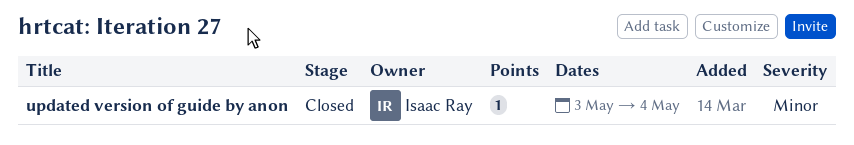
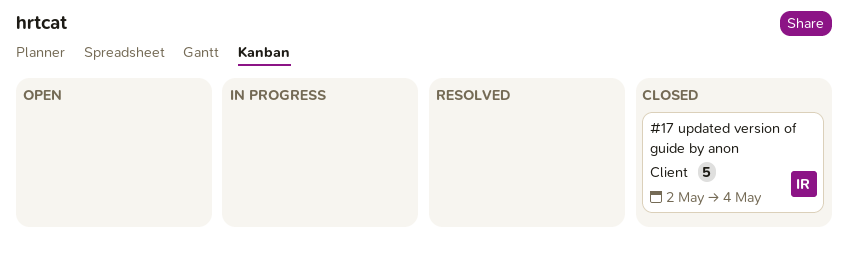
updated version of guide by anon, estimate: 1 -> 5
updated version of guide by anon, start: May 3 -> May 2

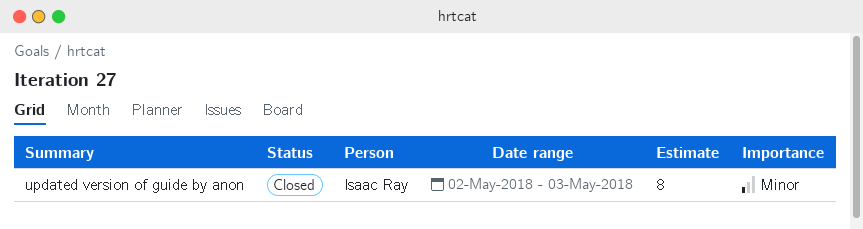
updated version of guide by anon, estimate: 5 -> 8
updated version of guide by anon, due: May 4 -> May 3

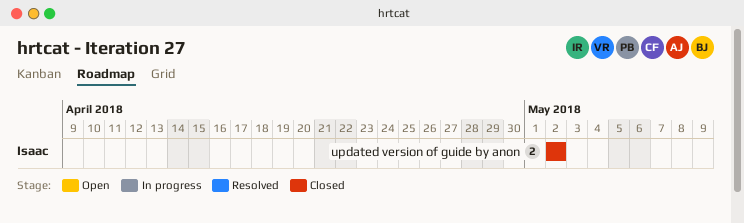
updated version of guide by anon, estimate: 8 -> 2
updated version of guide by anon, due: May 3 -> May 2

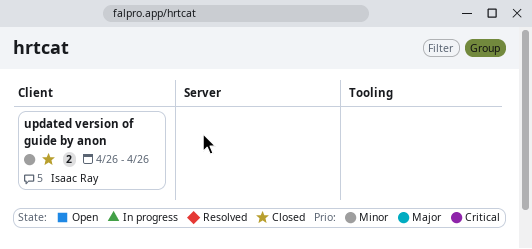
updated version of guide by anon, start: May 2 -> Apr 26
updated version of guide by anon, due: May 2 -> Apr 26

